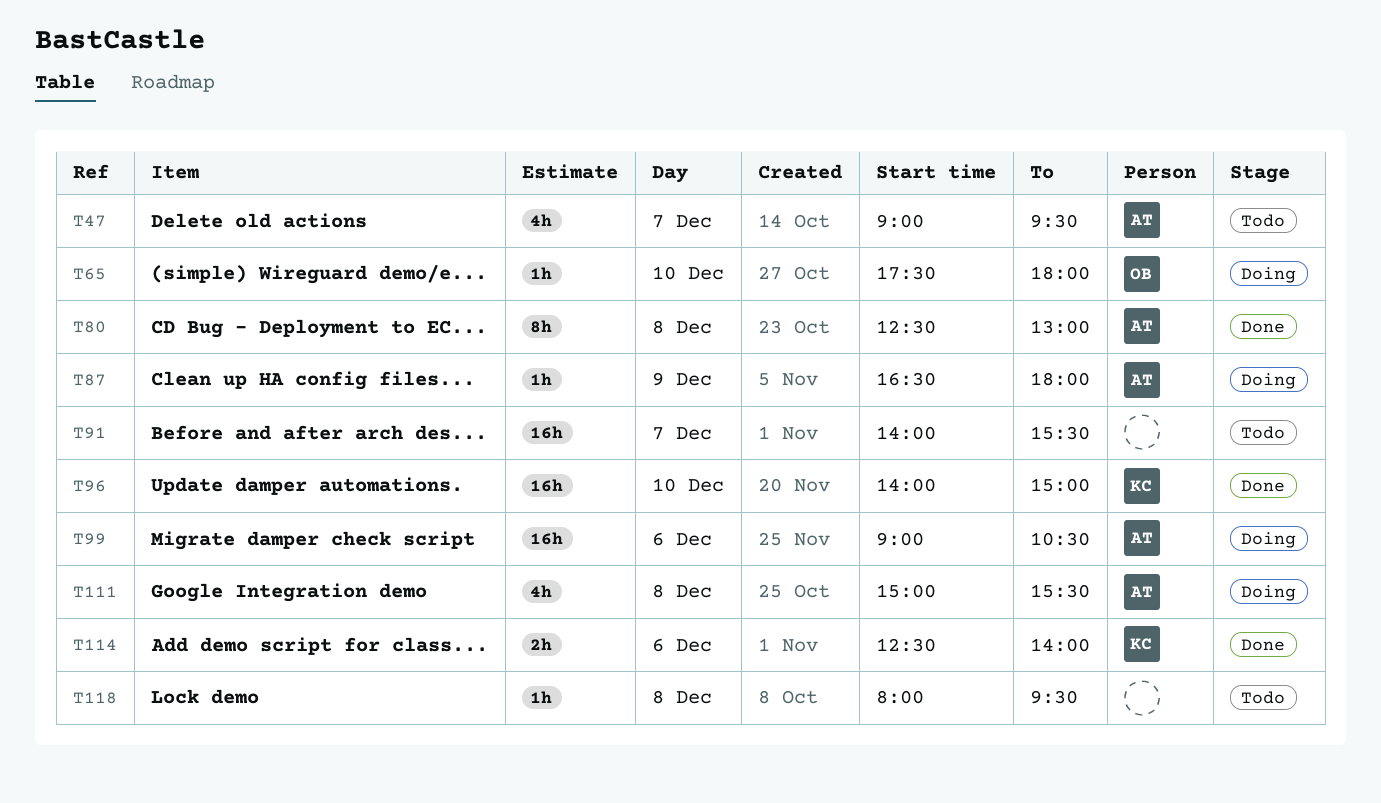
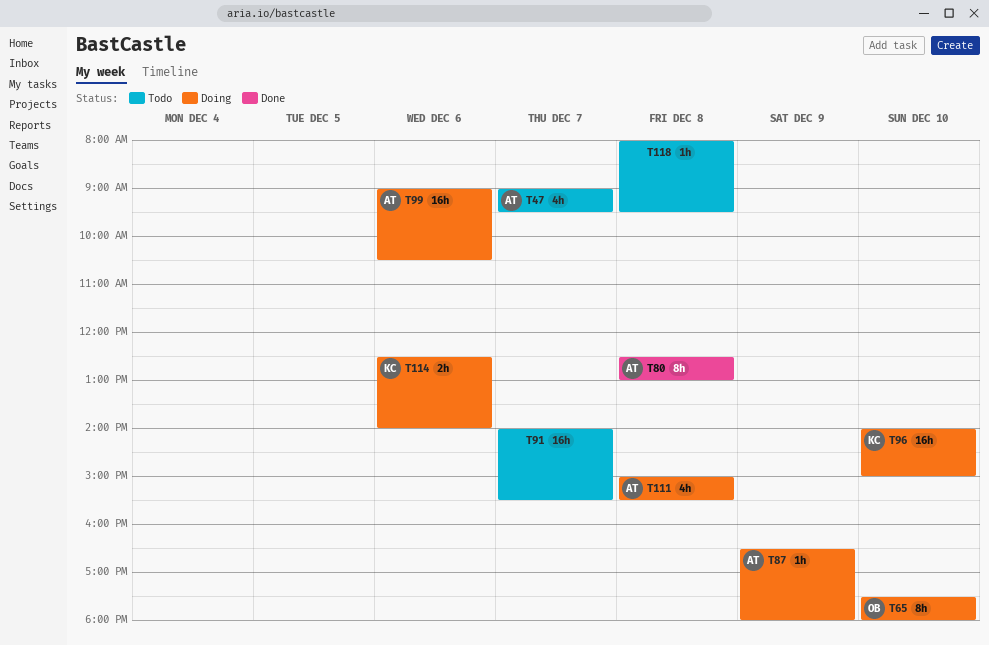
T65, estimate: 1h -> 8h
T96, status: Done -> Doing
T114, status: Done -> Doing

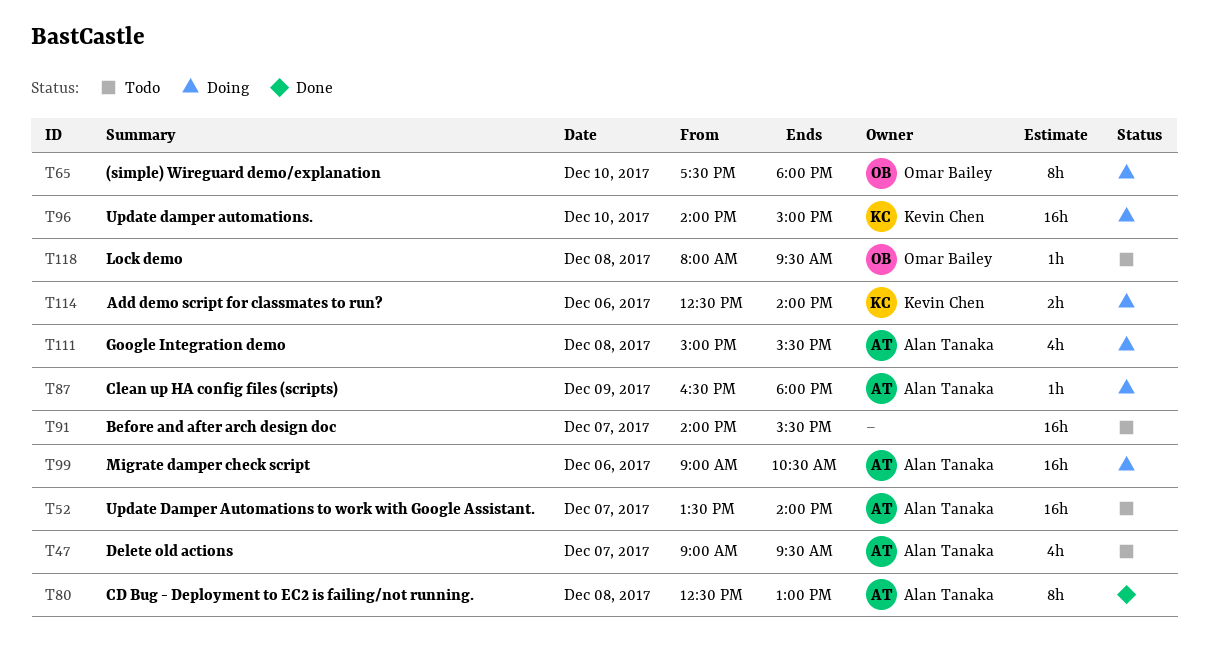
T52: none -> present
T118, owner: none -> Omar Bailey

